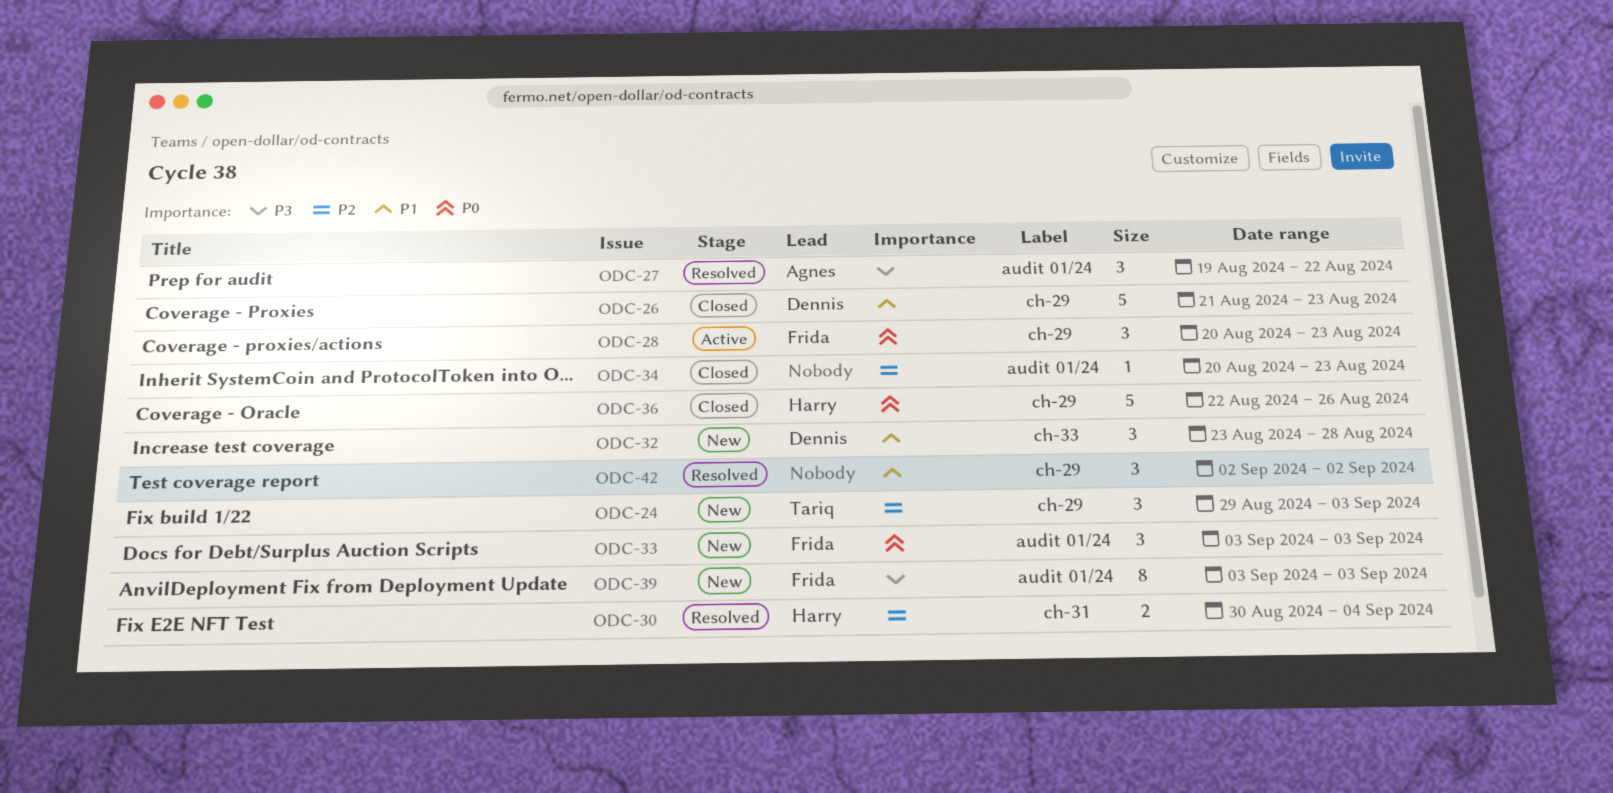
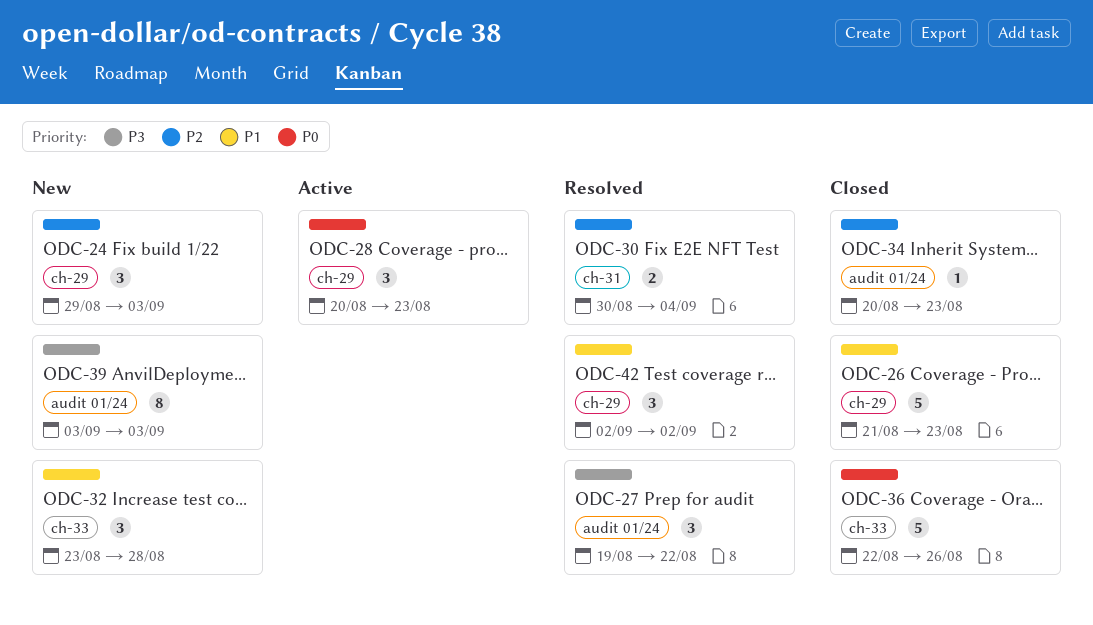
ODC-33: present -> none
ODC-36, label: ch-29 -> ch-33

